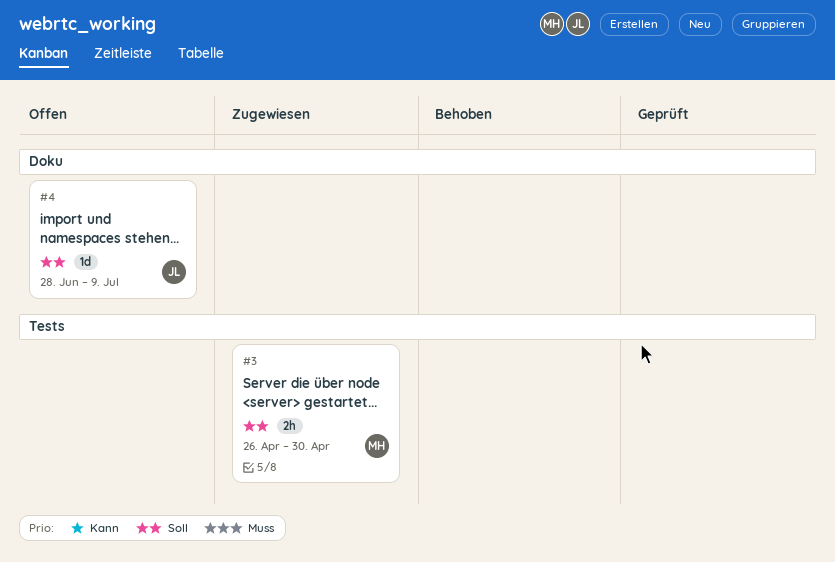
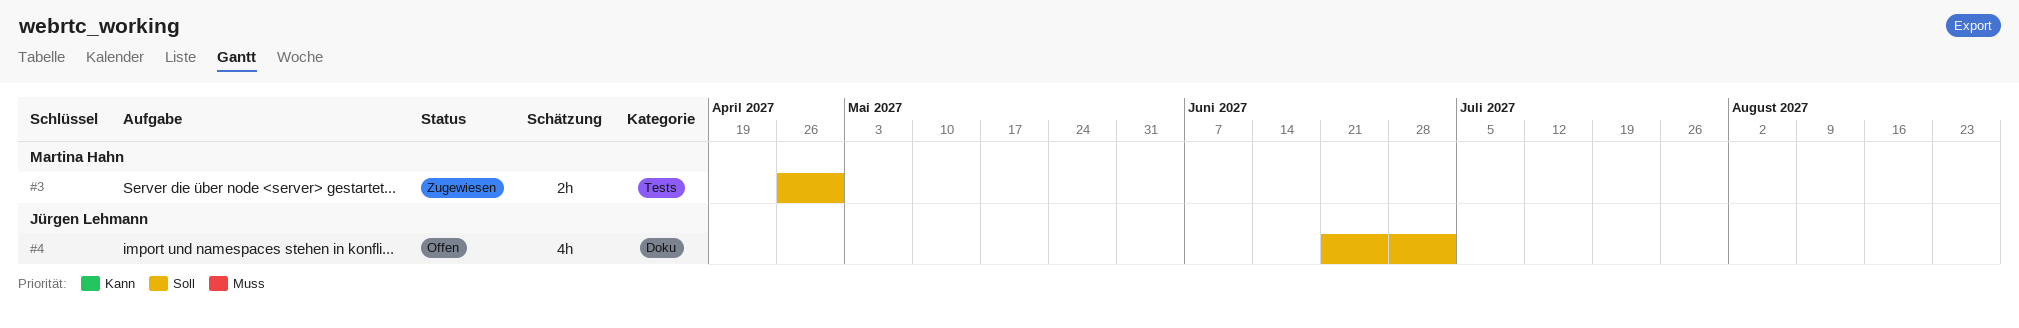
#4, estimate: 1d -> 4h
#4, start: Jun 28 -> Jun 21
#4, due: Jul 9 -> Jul 2

